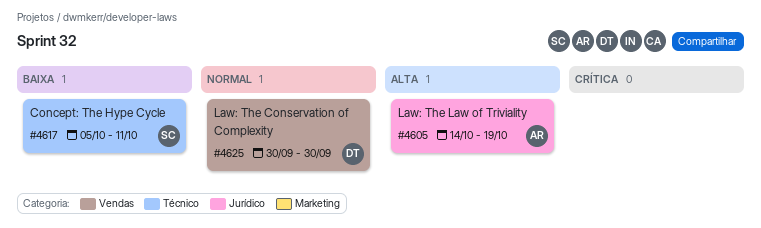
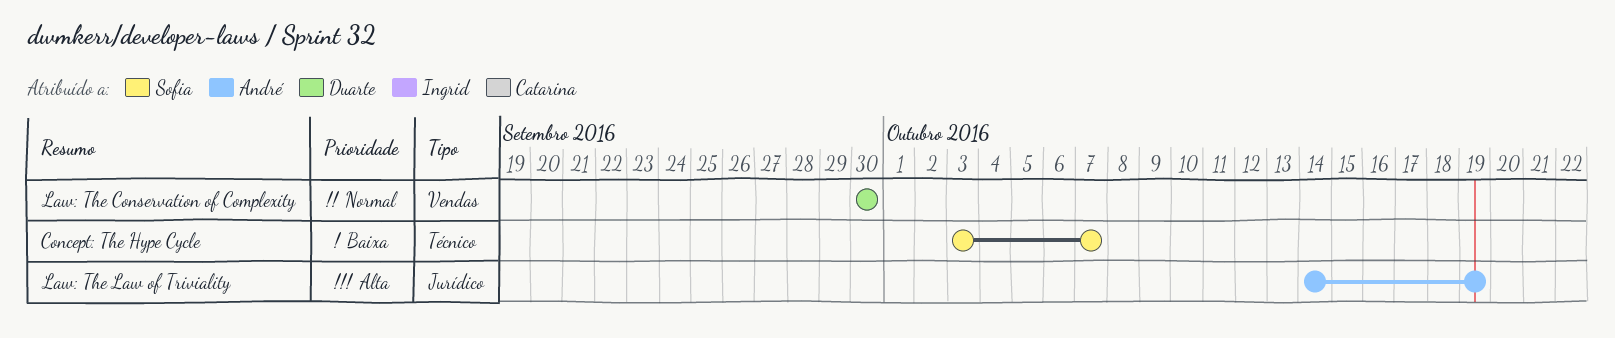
Concept: The Hype Cycle, start: Oct 5 -> Oct 3
Concept: The Hype Cycle, due: Oct 11 -> Oct 7

